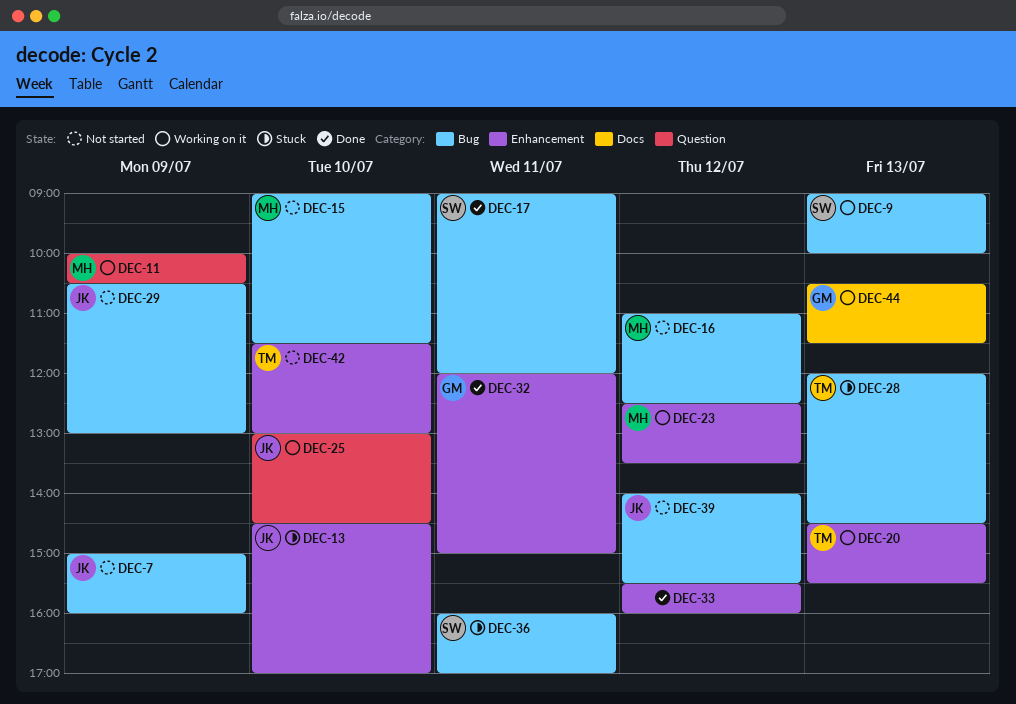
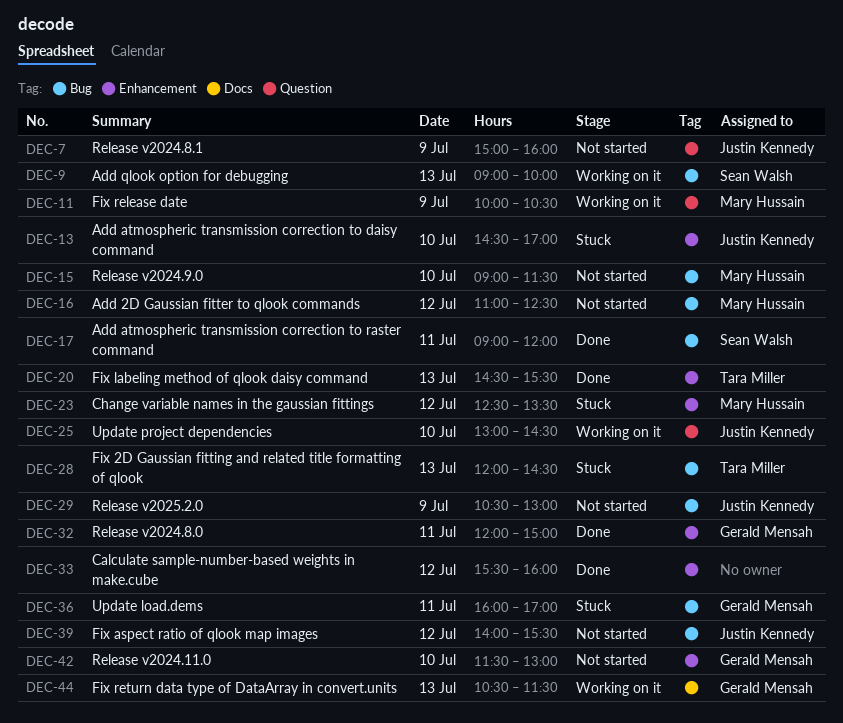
DEC-7, label: Bug -> Question
DEC-20, status: Working on it -> Done
DEC-23, status: Working on it -> Stuck
DEC-36, owner: Sean Walsh -> Gerald Mensah
DEC-42, owner: Tara Miller -> Gerald Mensah

